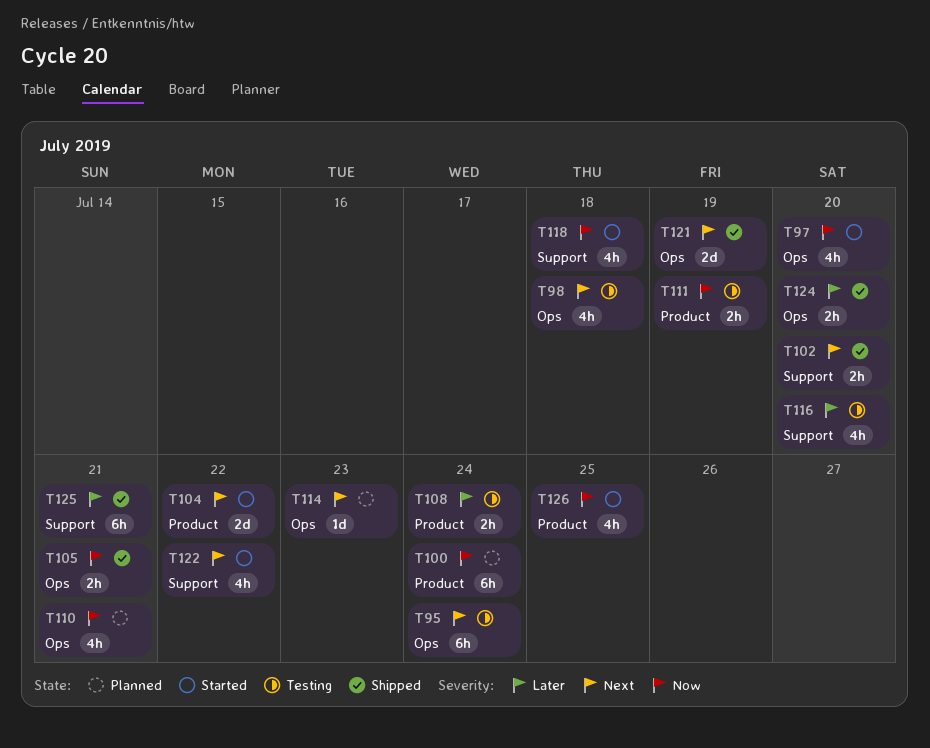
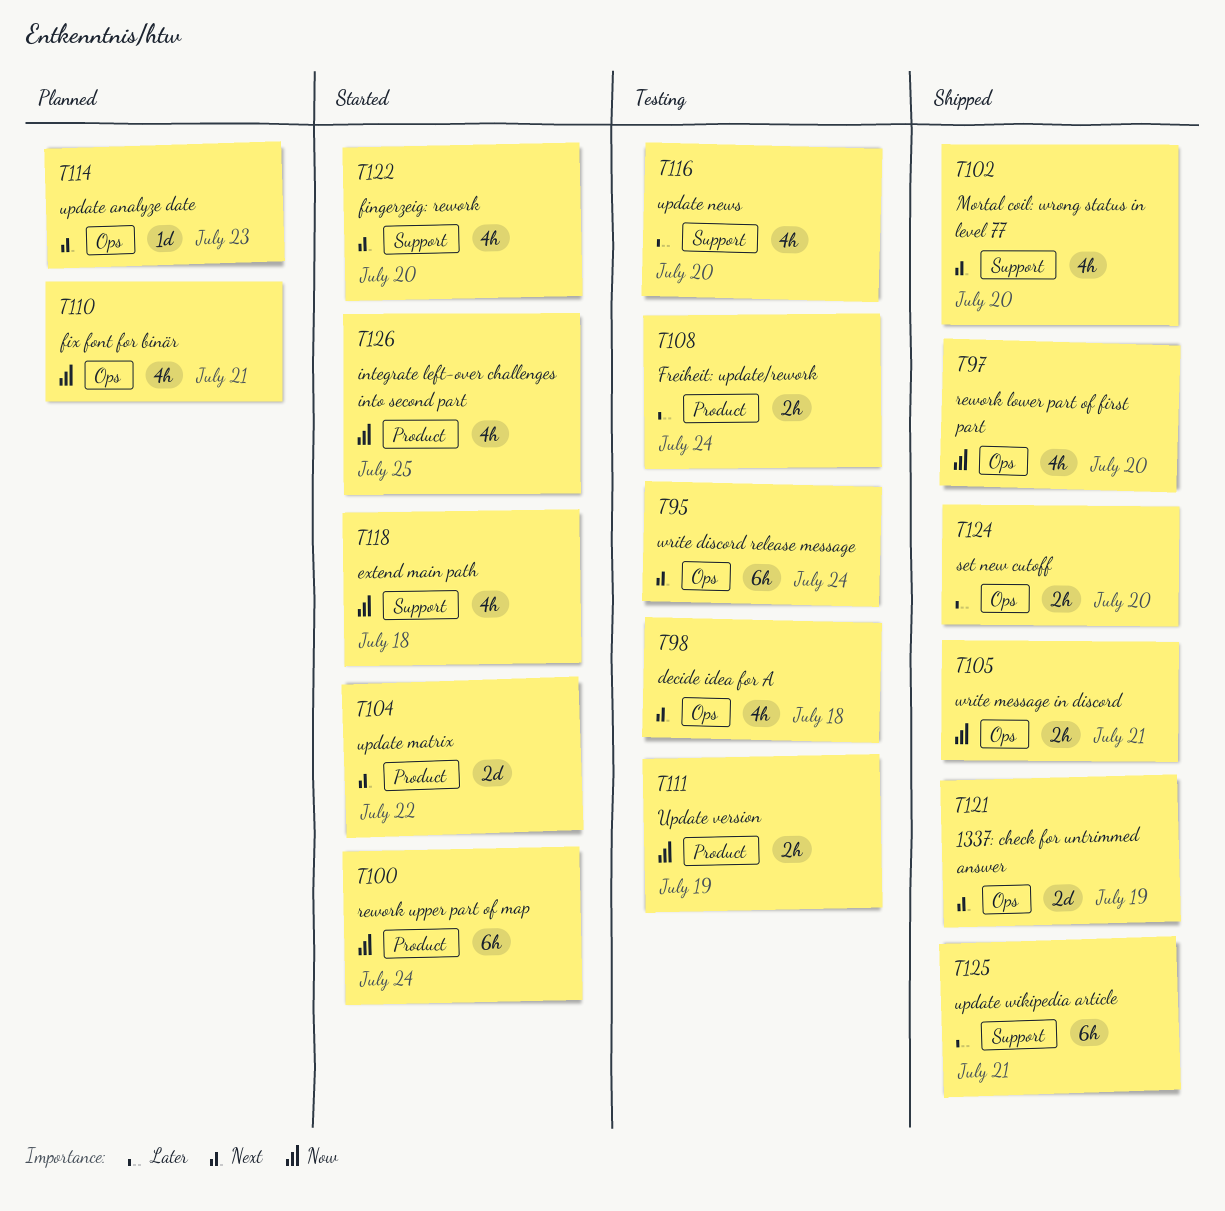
T97, status: Started -> Shipped
T100, status: Planned -> Started
T102, estimate: 2h -> 4h
T122, due: Jul 22 -> Jul 20

